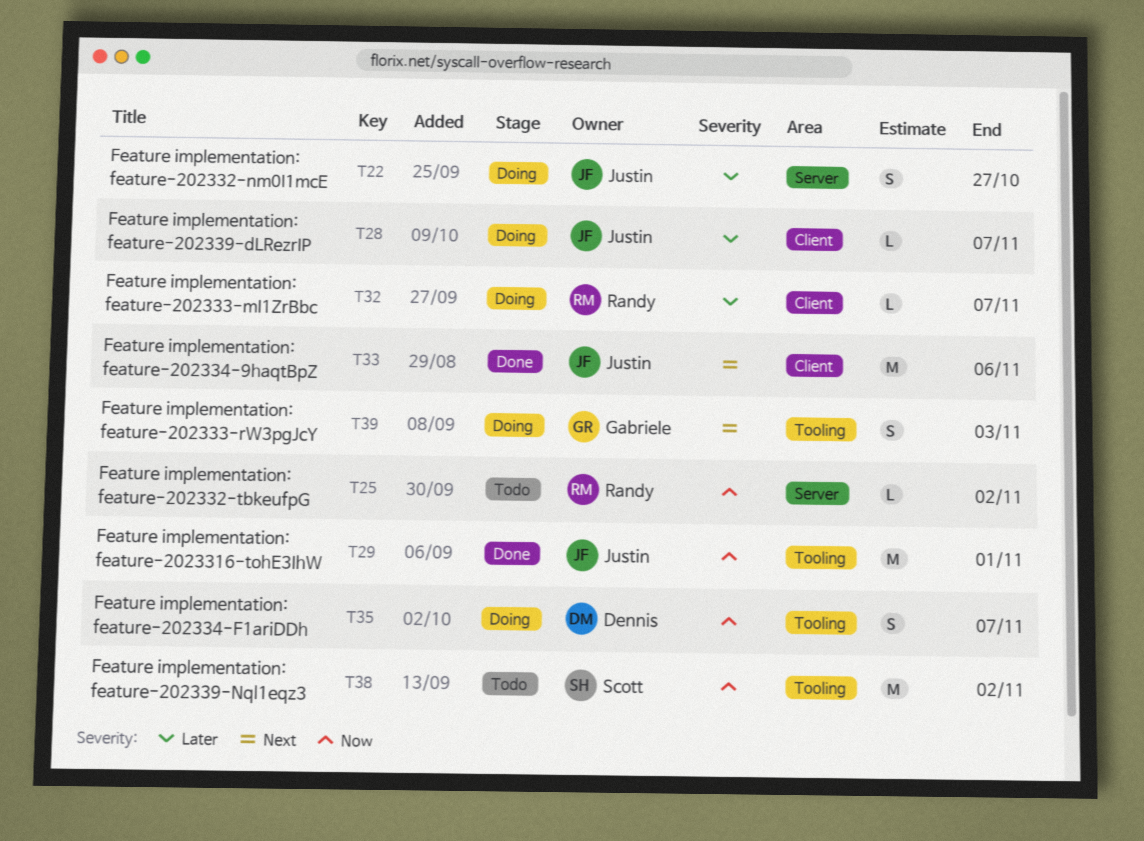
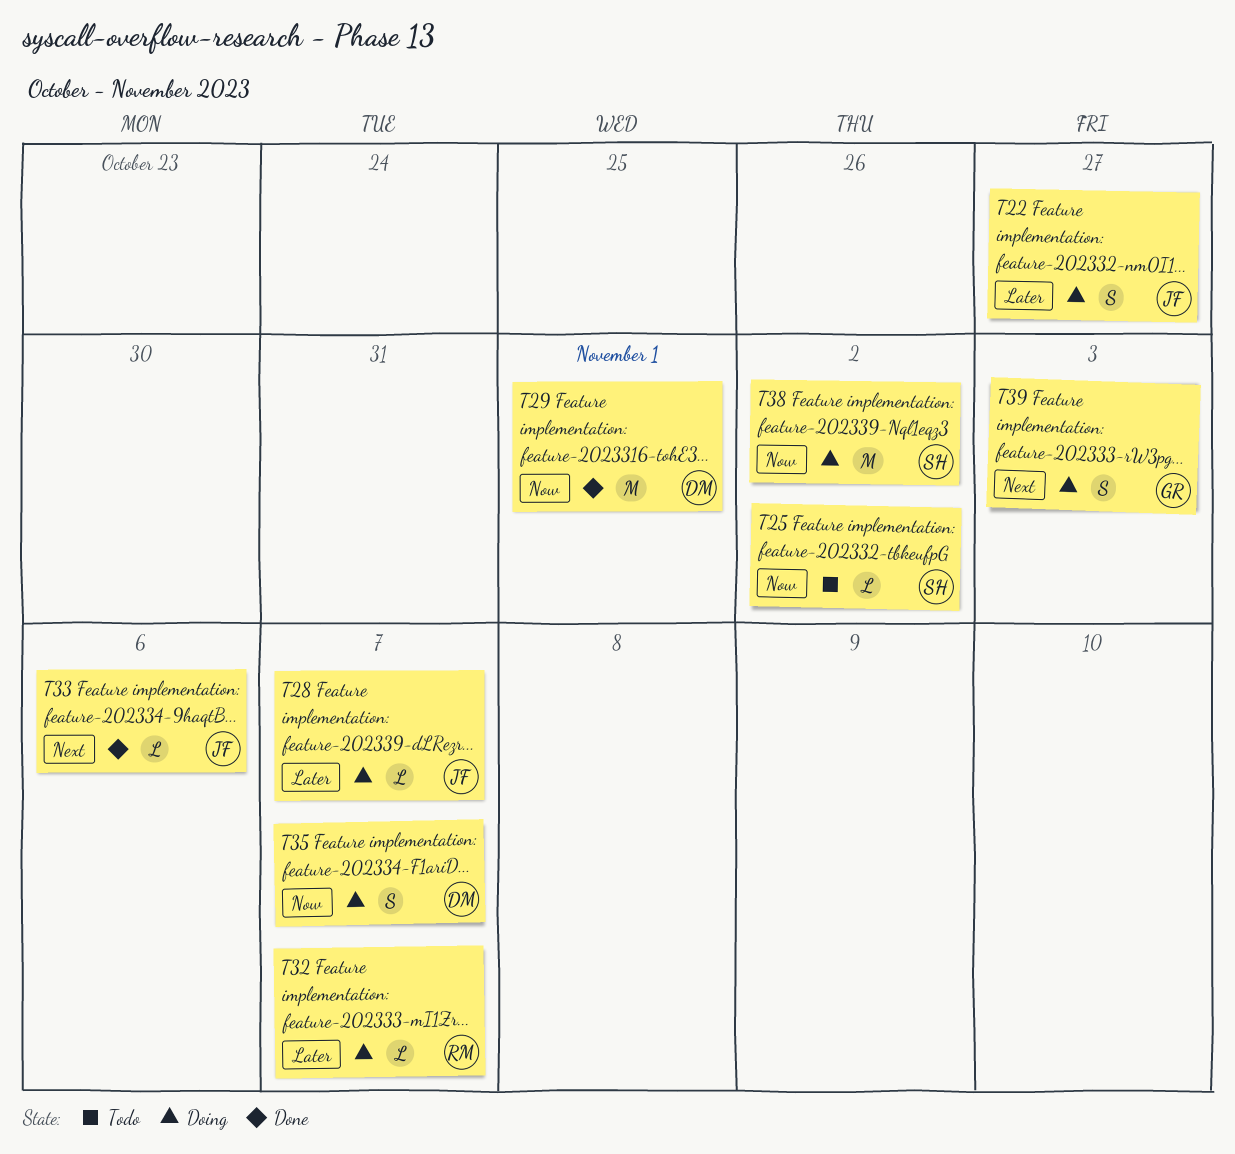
T25, owner: Randy -> Scott
T29, owner: Justin -> Dennis
T33, estimate: M -> L
T38, status: Todo -> Doing

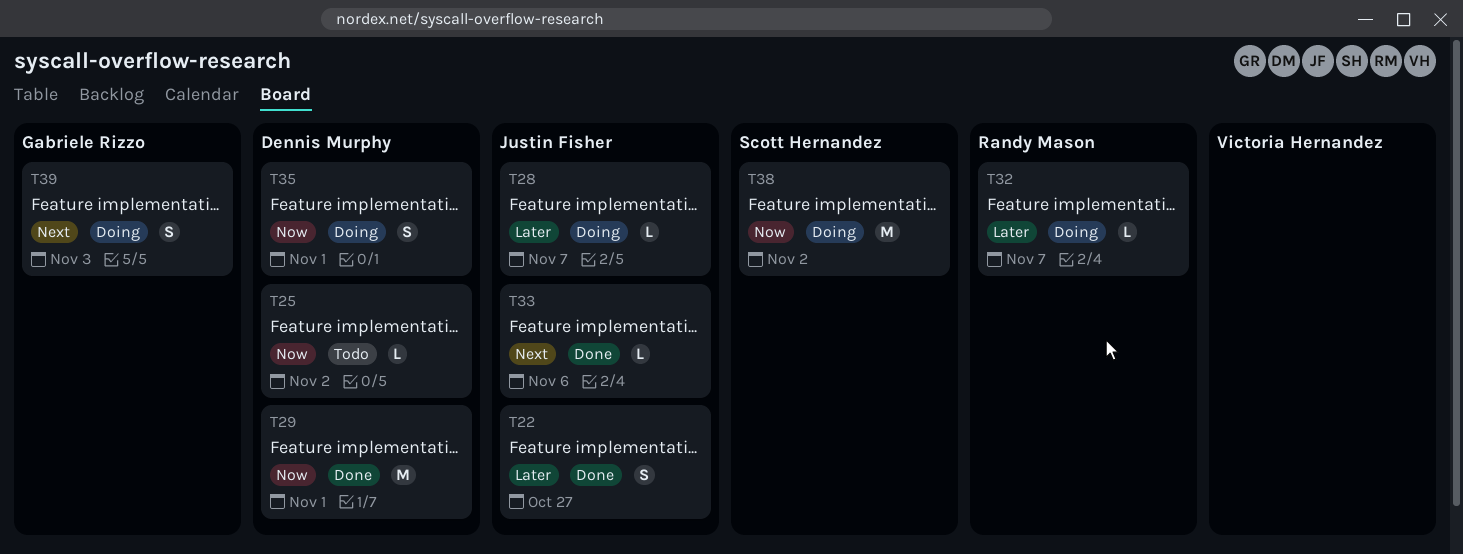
T22, status: Doing -> Done
T25, owner: Scott Hernandez -> Dennis Murphy
T35, due: Nov 7 -> Nov 1

